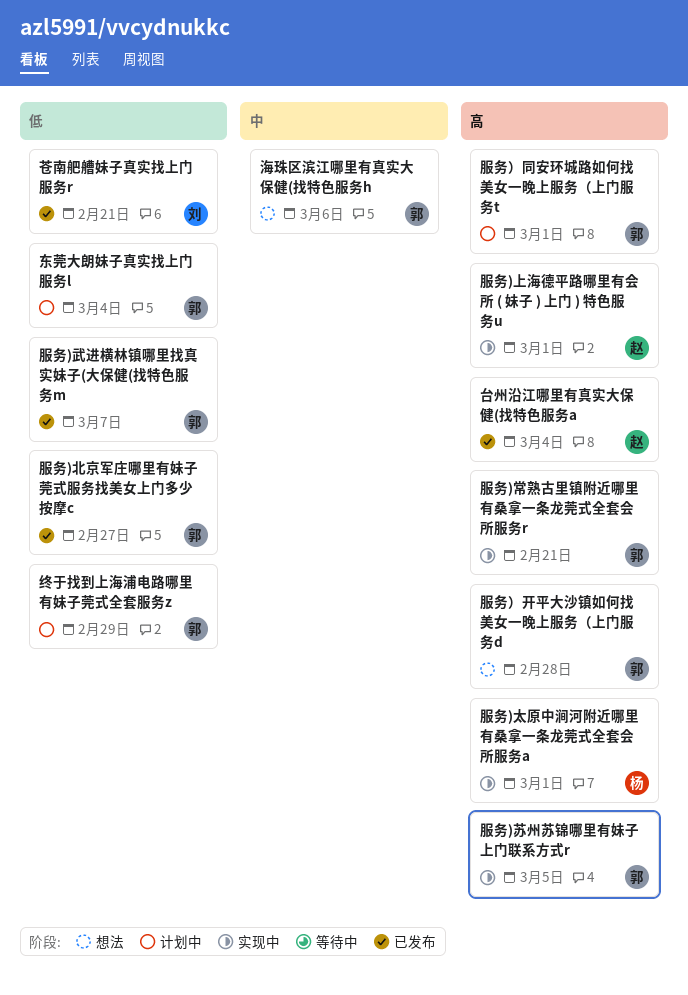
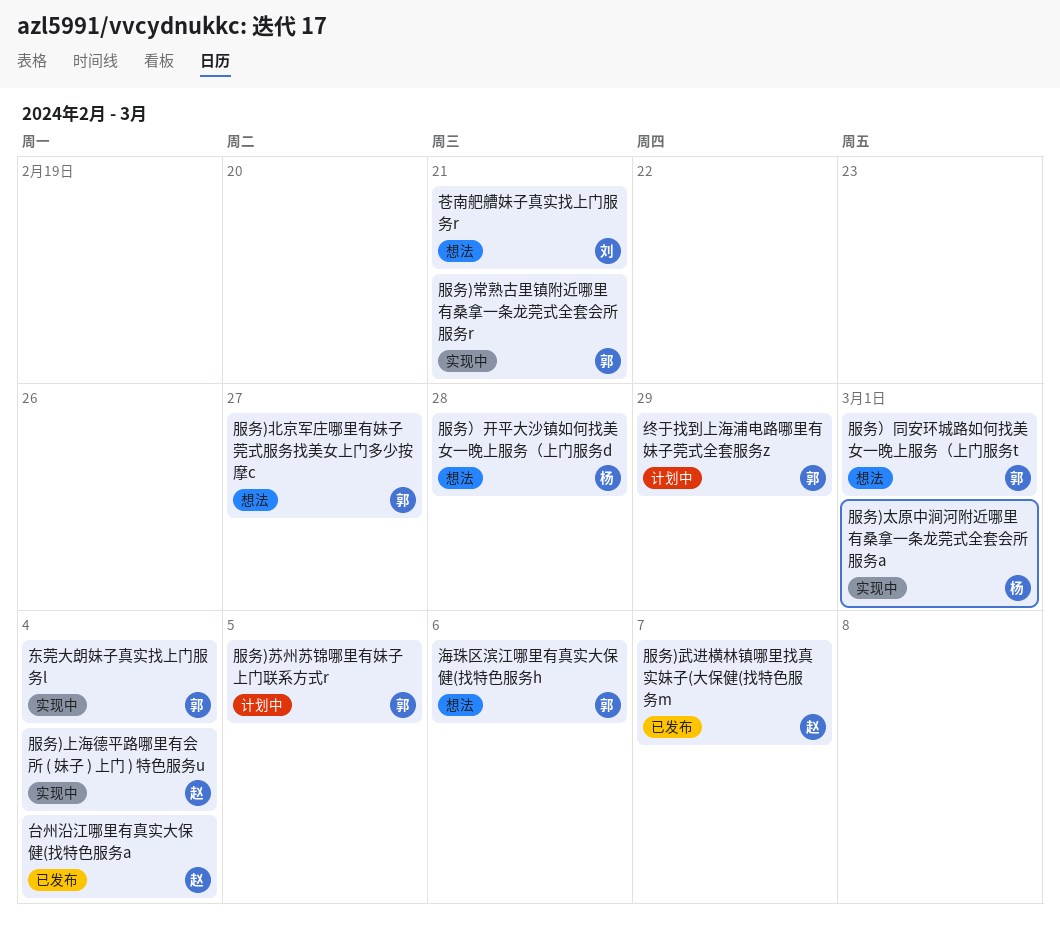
东莞大朗妹子真实找上门服务l, status: 计划中 -> 实现中
服务)上海德平路哪里有会所 ( 妹子 ) 上门 ) 特色服务u, due: Mar 1 -> Mar 4
服务)北京军庄哪里有妹子莞式服务找美女上门多少按摩c, status: 已发布 -> 想法
服务)武进横林镇哪里找真实妹子(大保健(找特色服务m, owner: 郭 -> 赵
服务)苏州苏锦哪里有妹子上门联系方式r, status: 实现中 -> 计划中
服务）同安环城路如何找美女一晚上服务（上门服务t, status: 计划中 -> 想法
服务）开平大沙镇如何找美女一晚上服务（上门服务d, owner: 郭 -> 杨
苍南舥艚妹子真实找上门服务r, status: 已发布 -> 想法

